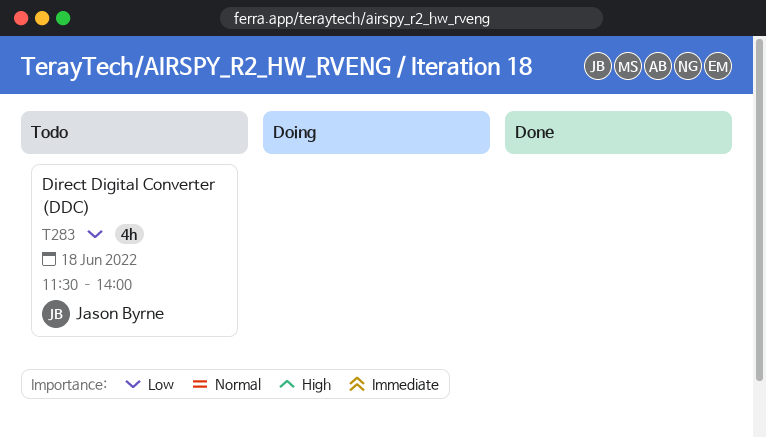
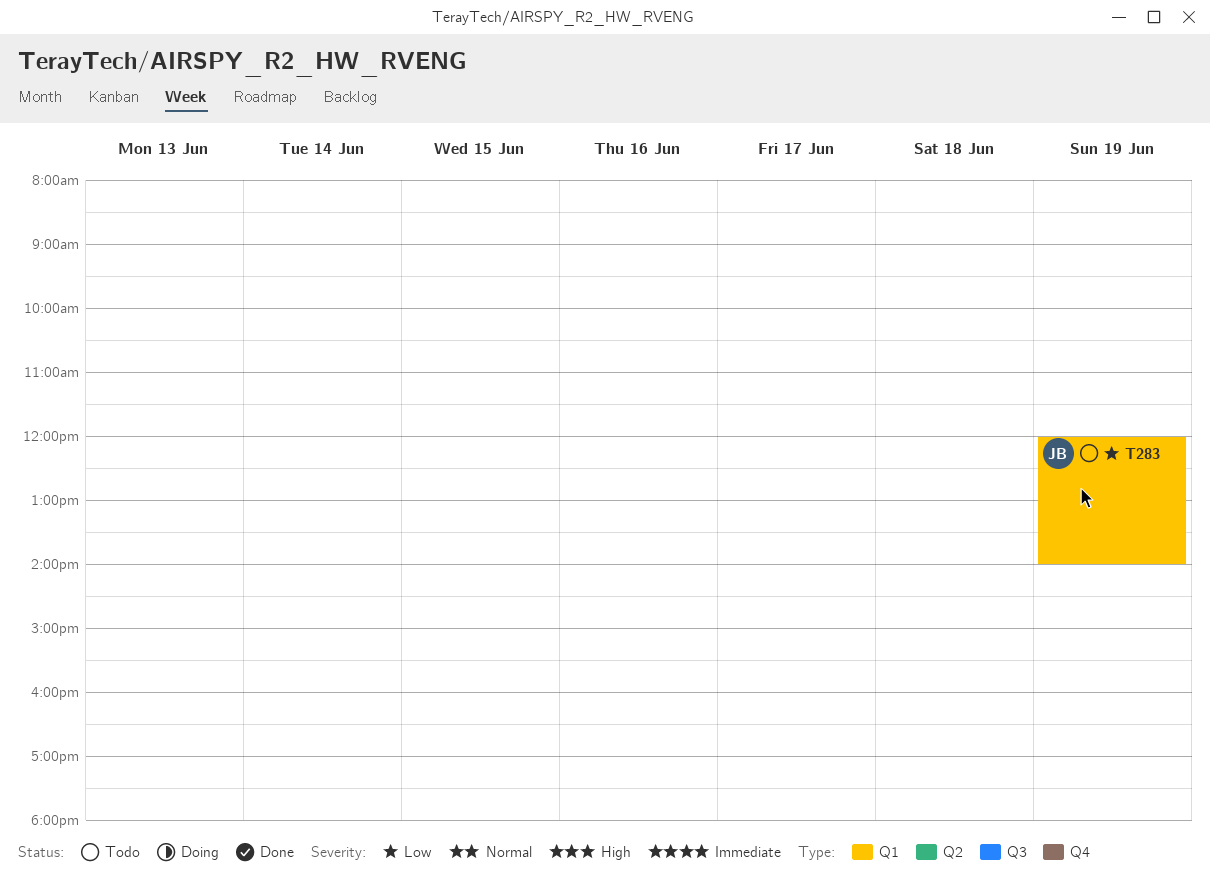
T283, day: Jun 18 -> Jun 19
T283, begins: 11:30 -> 12:00

